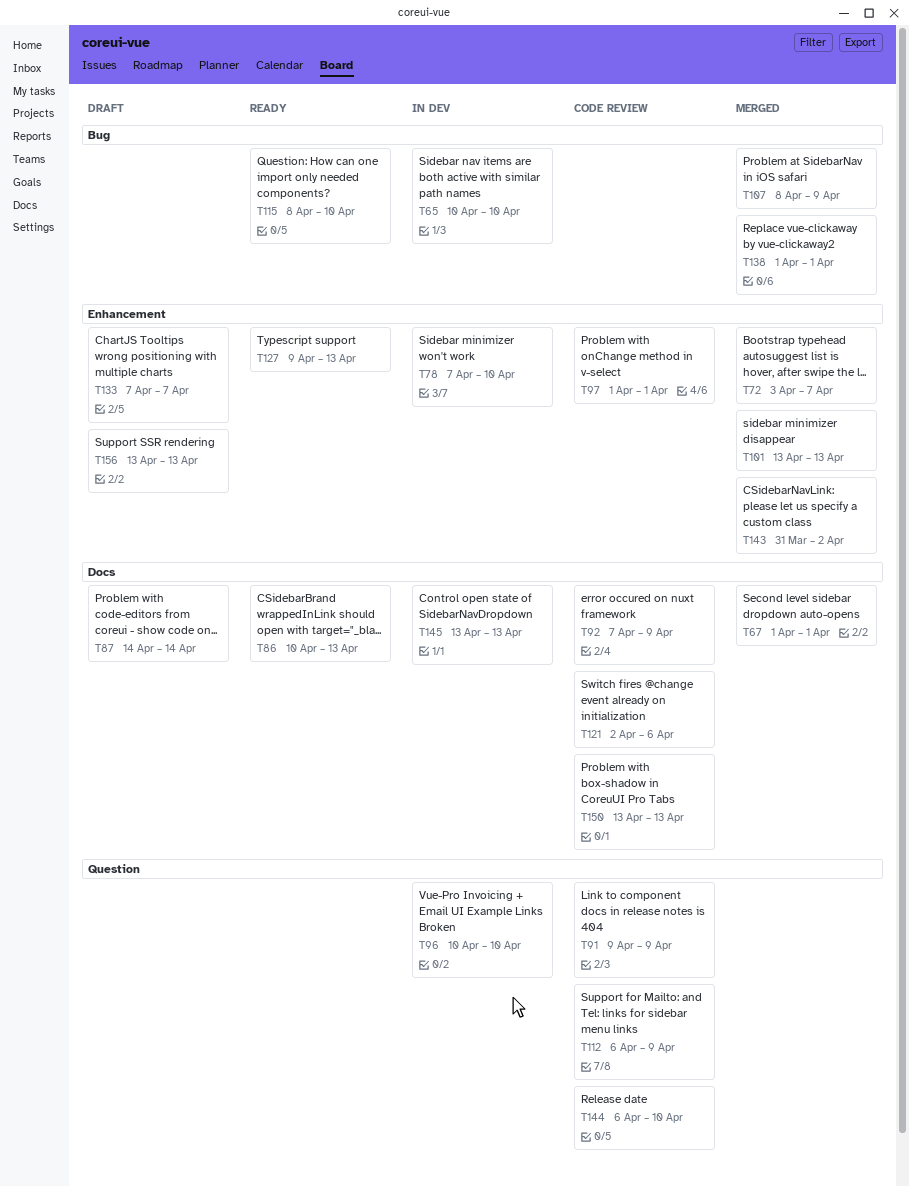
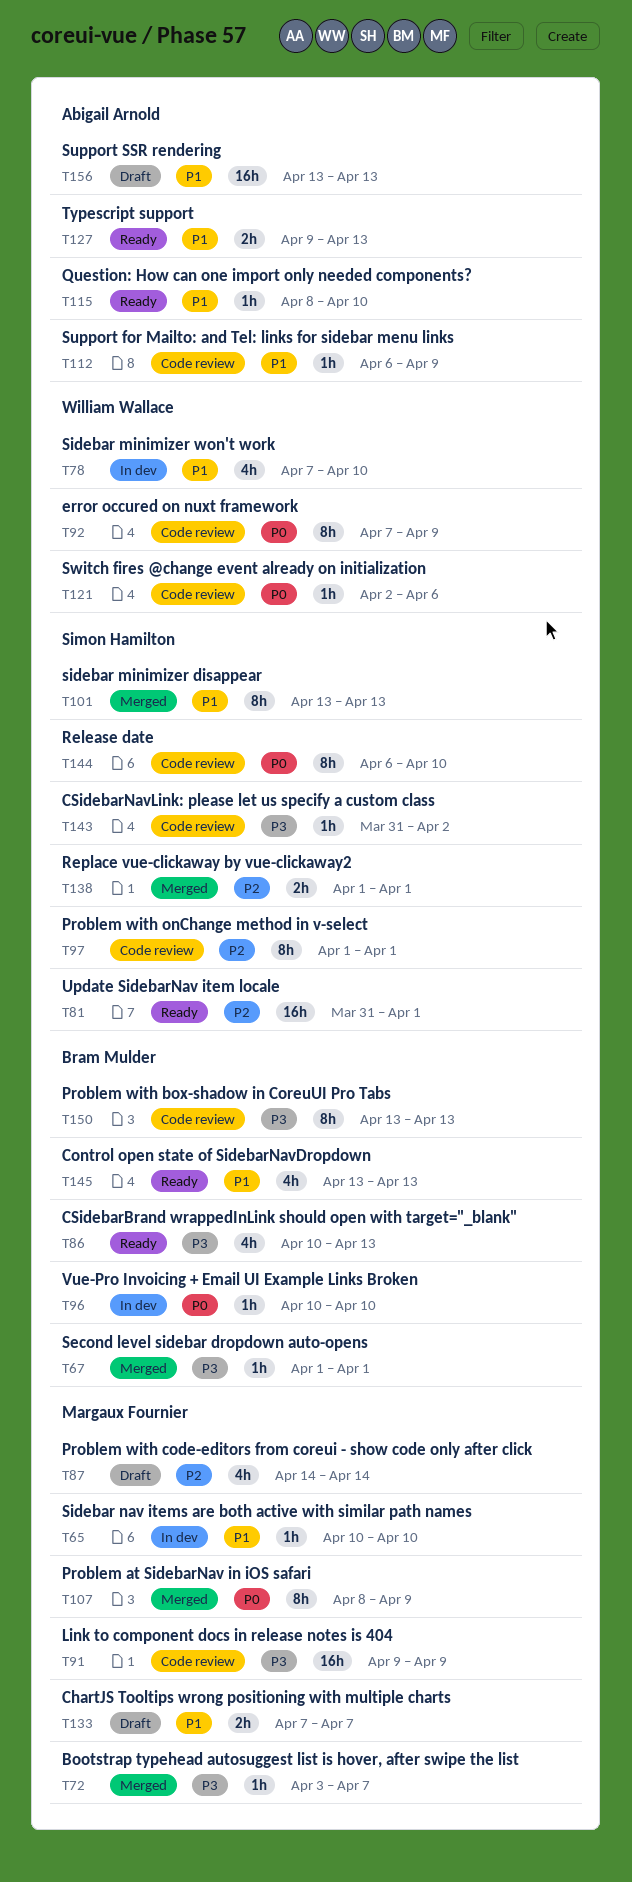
T81: none -> present
T143, status: Merged -> Code review
T145, status: In dev -> Ready

